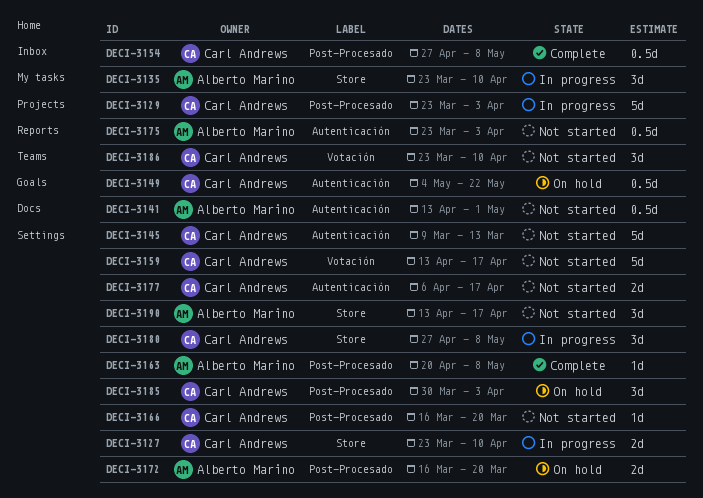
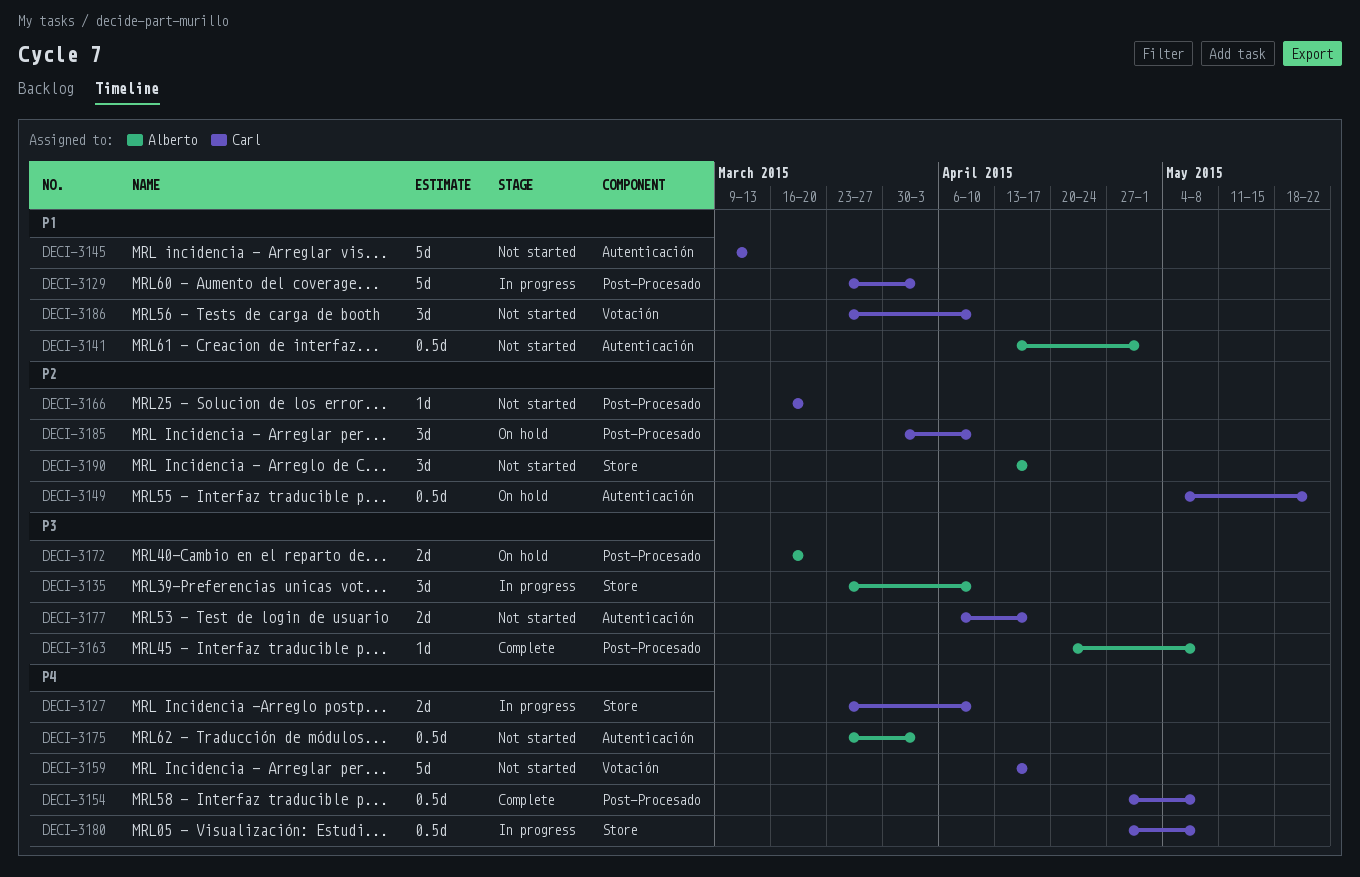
DECI-3180, estimate: 3d -> 0.5d
DECI-3185, due: Apr 3 -> Apr 10

